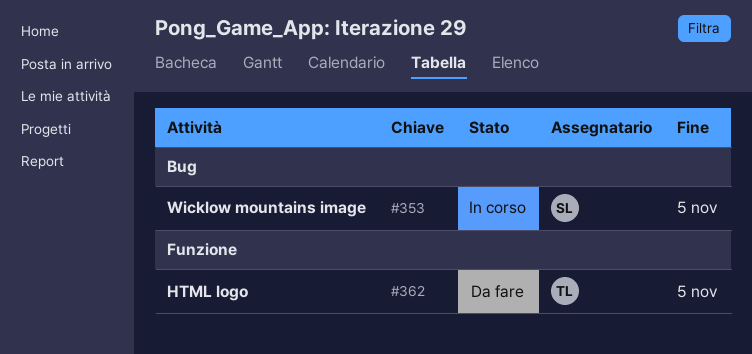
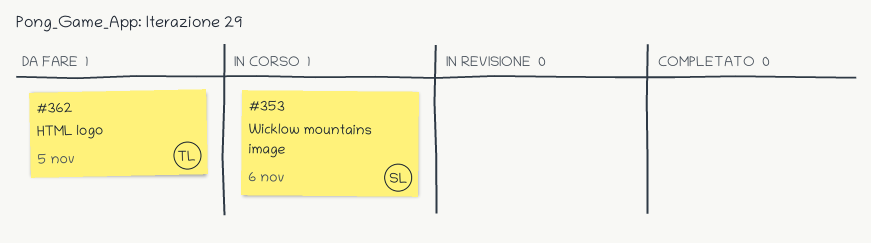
#353, due: Nov 5 -> Nov 6

